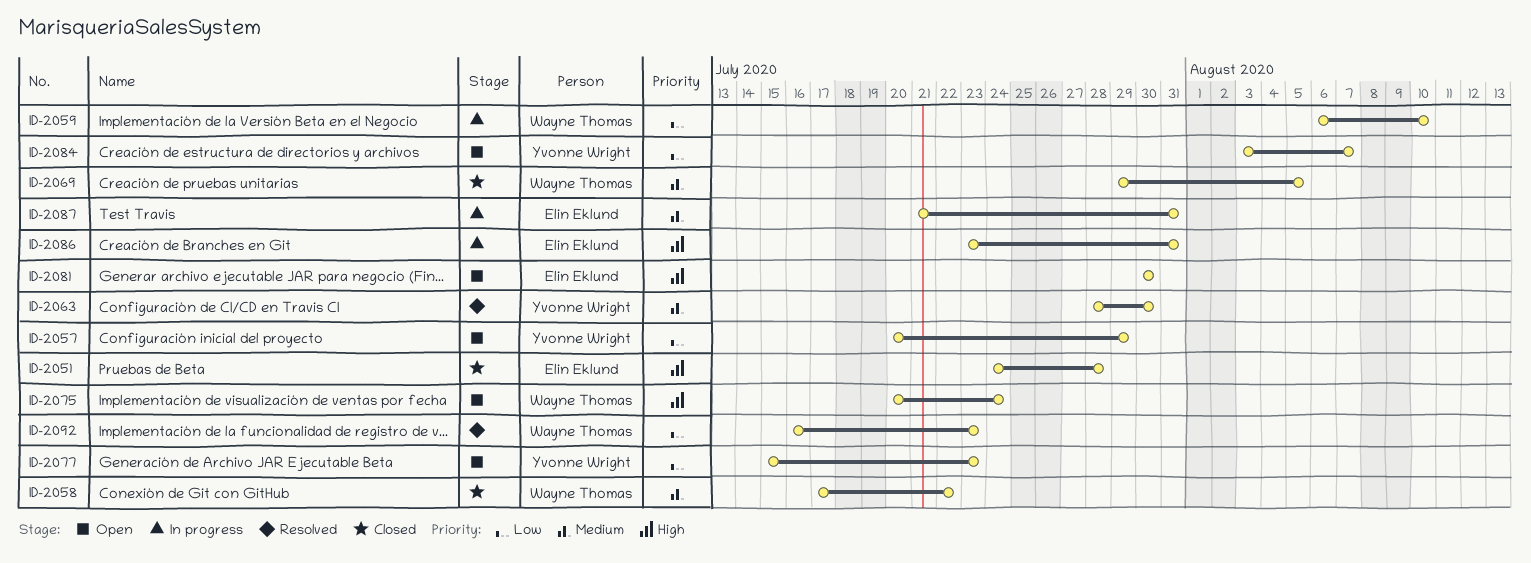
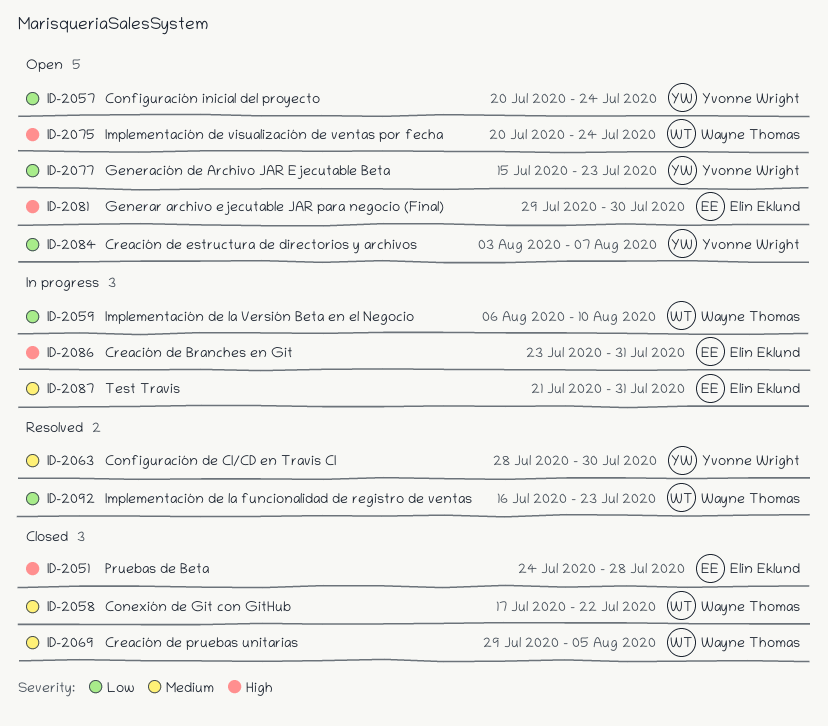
ID-2057, due: Jul 29 -> Jul 24
ID-2081, start: Jul 30 -> Jul 29

